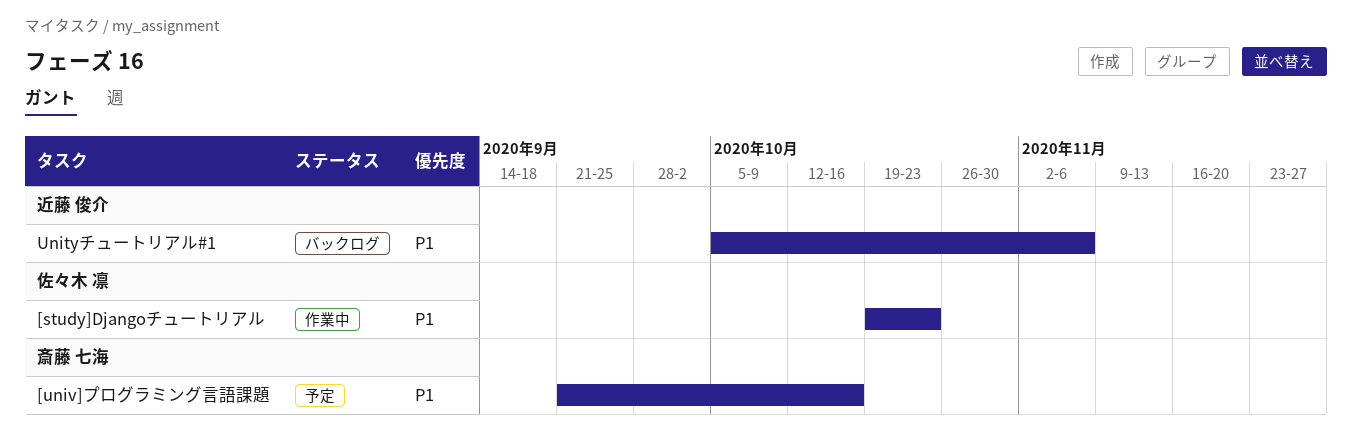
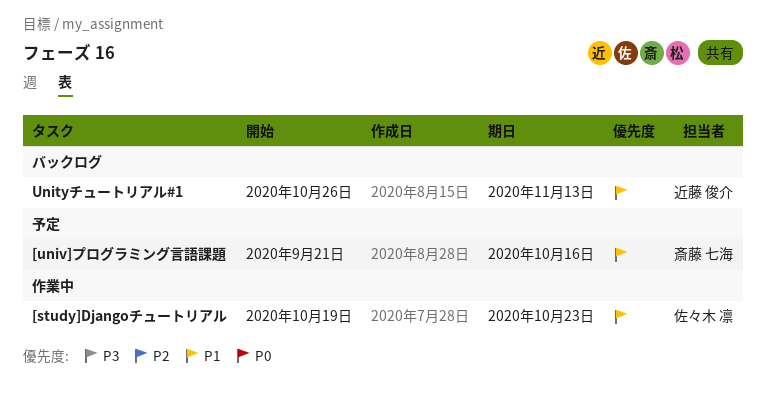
Unityチュートリアル#1, start: Oct 5 -> Oct 26
Unityチュートリアル#1, due: Nov 6 -> Nov 13

